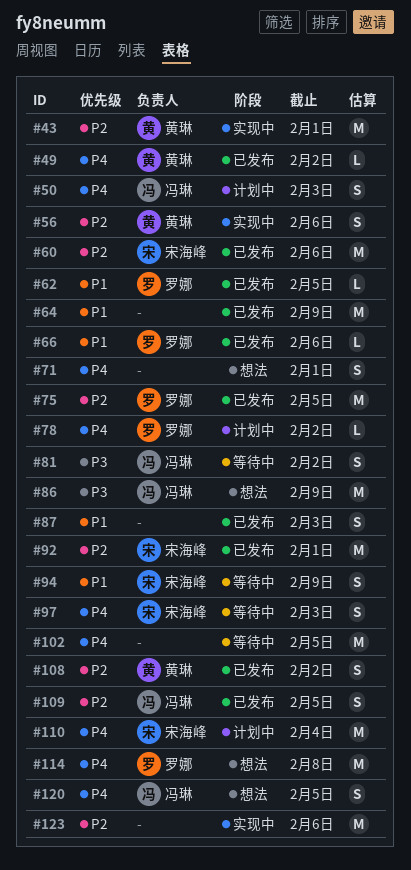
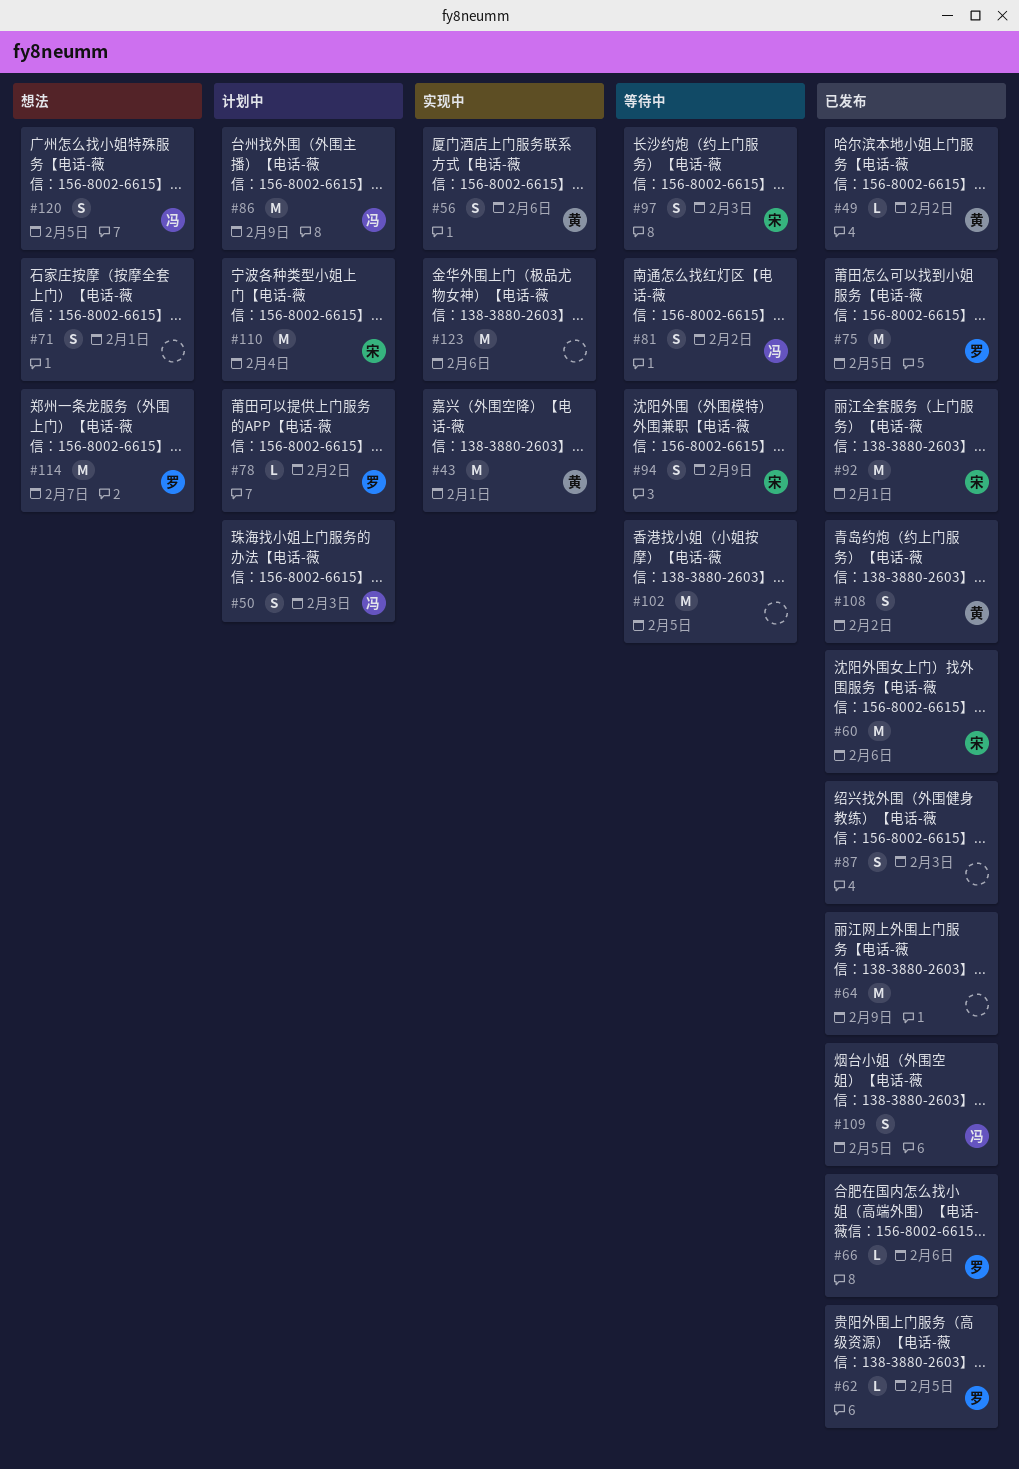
#86, status: 想法 -> 计划中
#114, due: Feb 8 -> Feb 7

